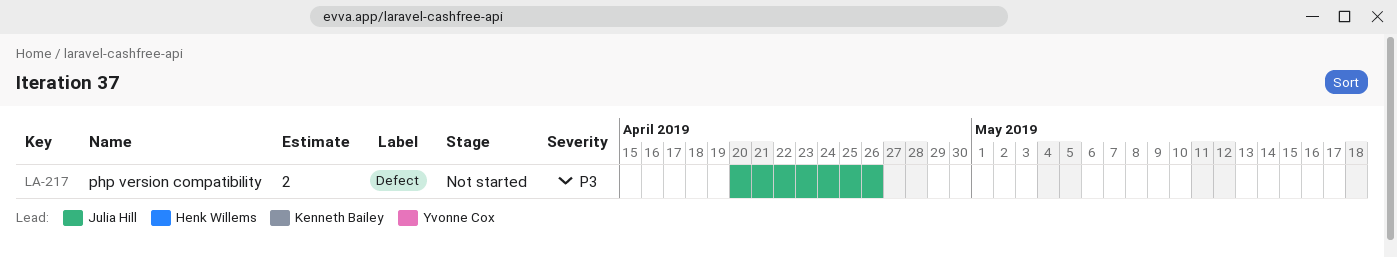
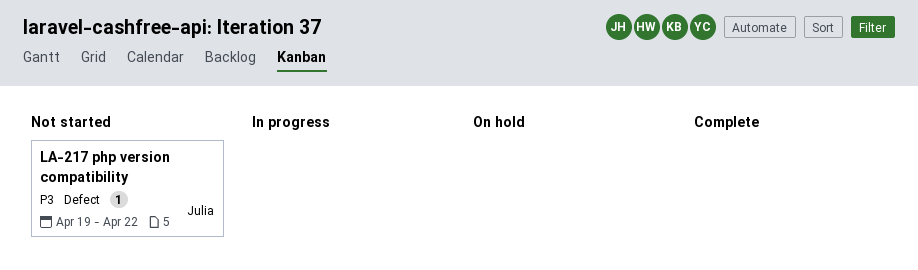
LA-217, estimate: 2 -> 1
LA-217, start: Apr 20 -> Apr 19
LA-217, due: Apr 26 -> Apr 22

